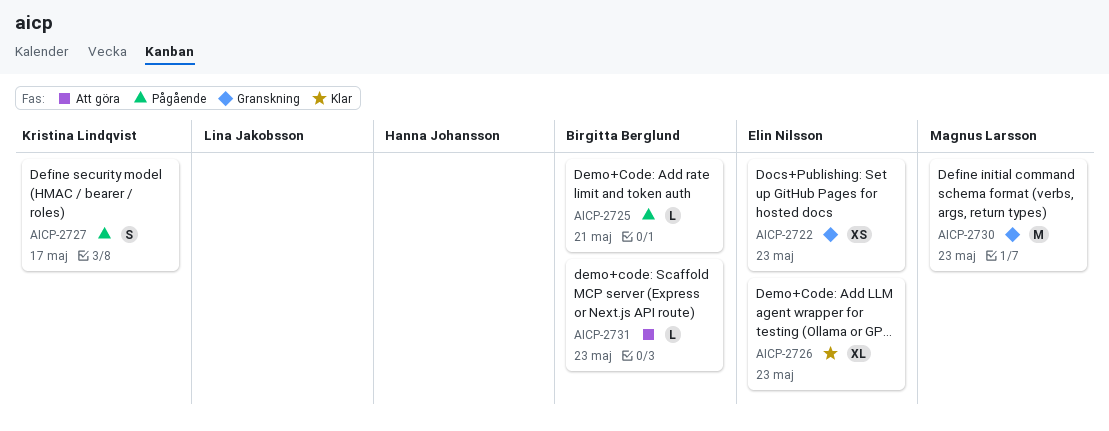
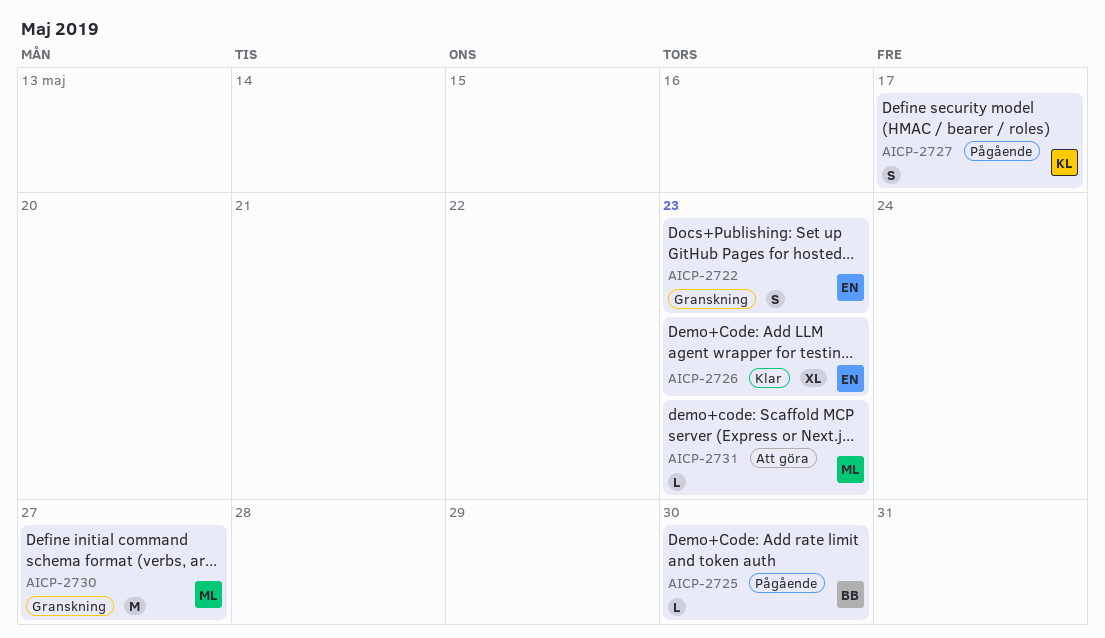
AICP-2722, estimate: XS -> S
AICP-2725, due: May 21 -> May 30
AICP-2730, due: May 23 -> May 27
AICP-2731, owner: Birgitta Berglund -> Magnus Larsson

